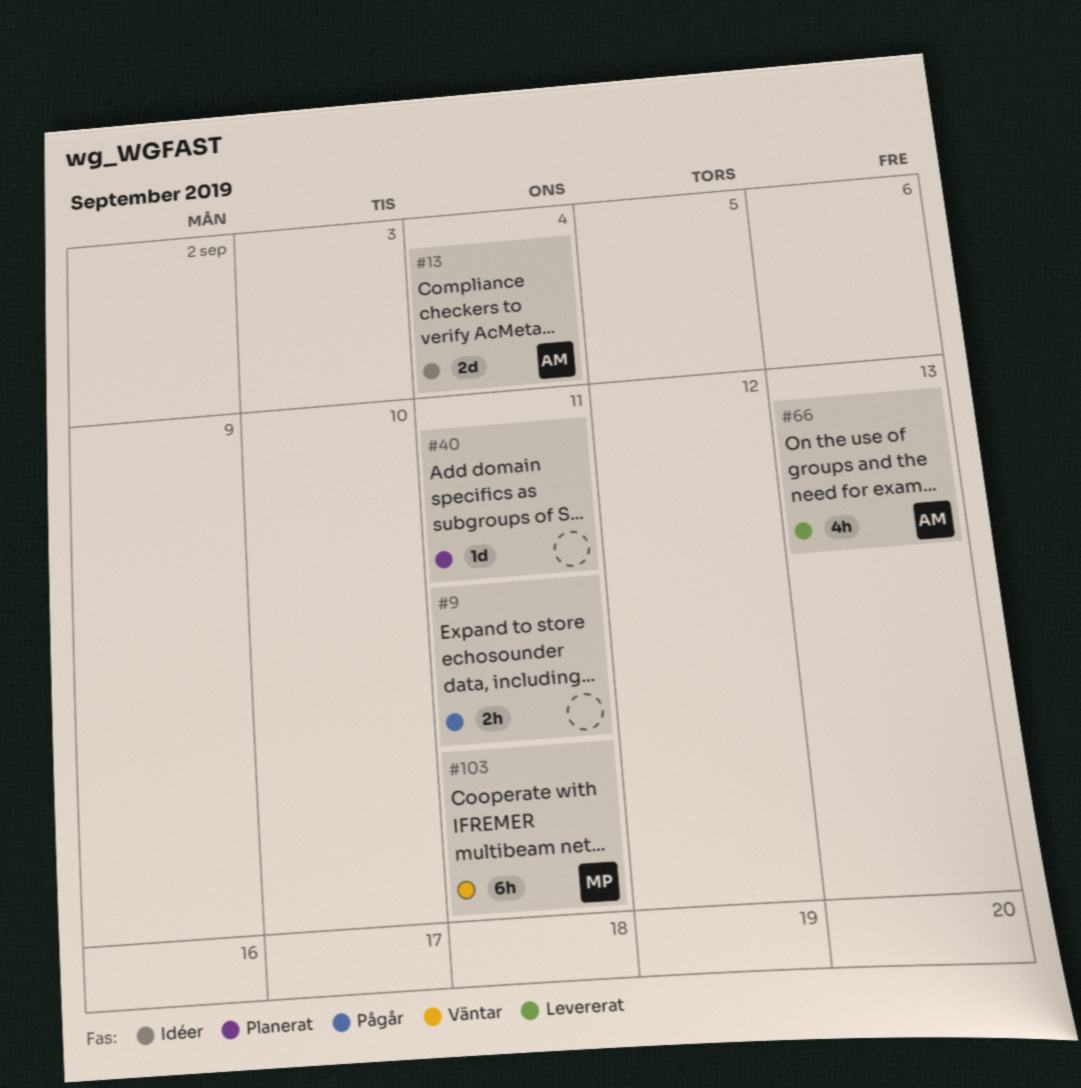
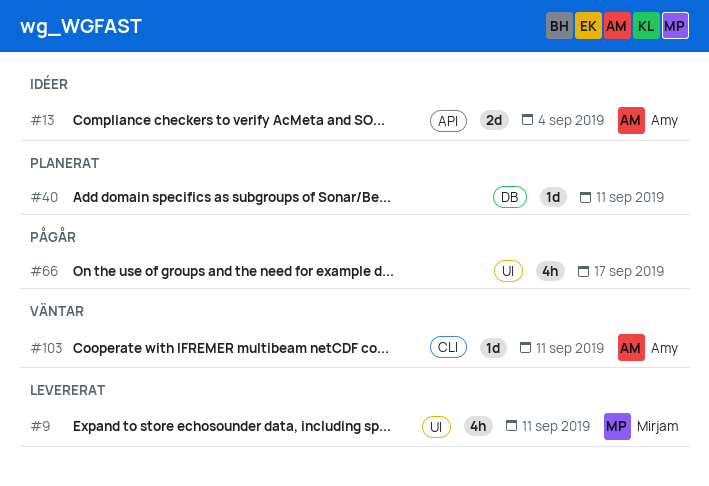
#9, status: Pågår -> Levererat
#9, owner: none -> Mirjam
#9, estimate: 2h -> 4h
#66, status: Levererat -> Pågår
#66, owner: Amy -> none
#66, due: Sep 13 -> Sep 17
#103, owner: Mirjam -> Amy
#103, estimate: 6h -> 1d

